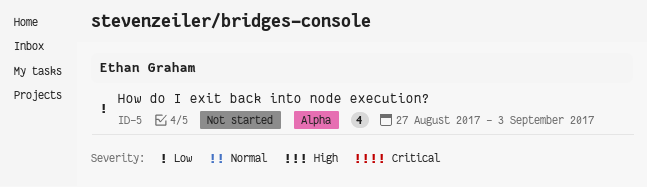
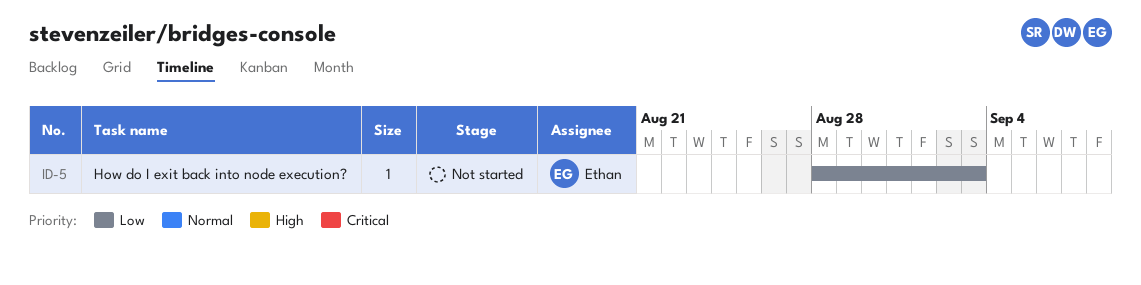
ID-5, estimate: 4 -> 1
ID-5, start: Aug 27 -> Aug 28

